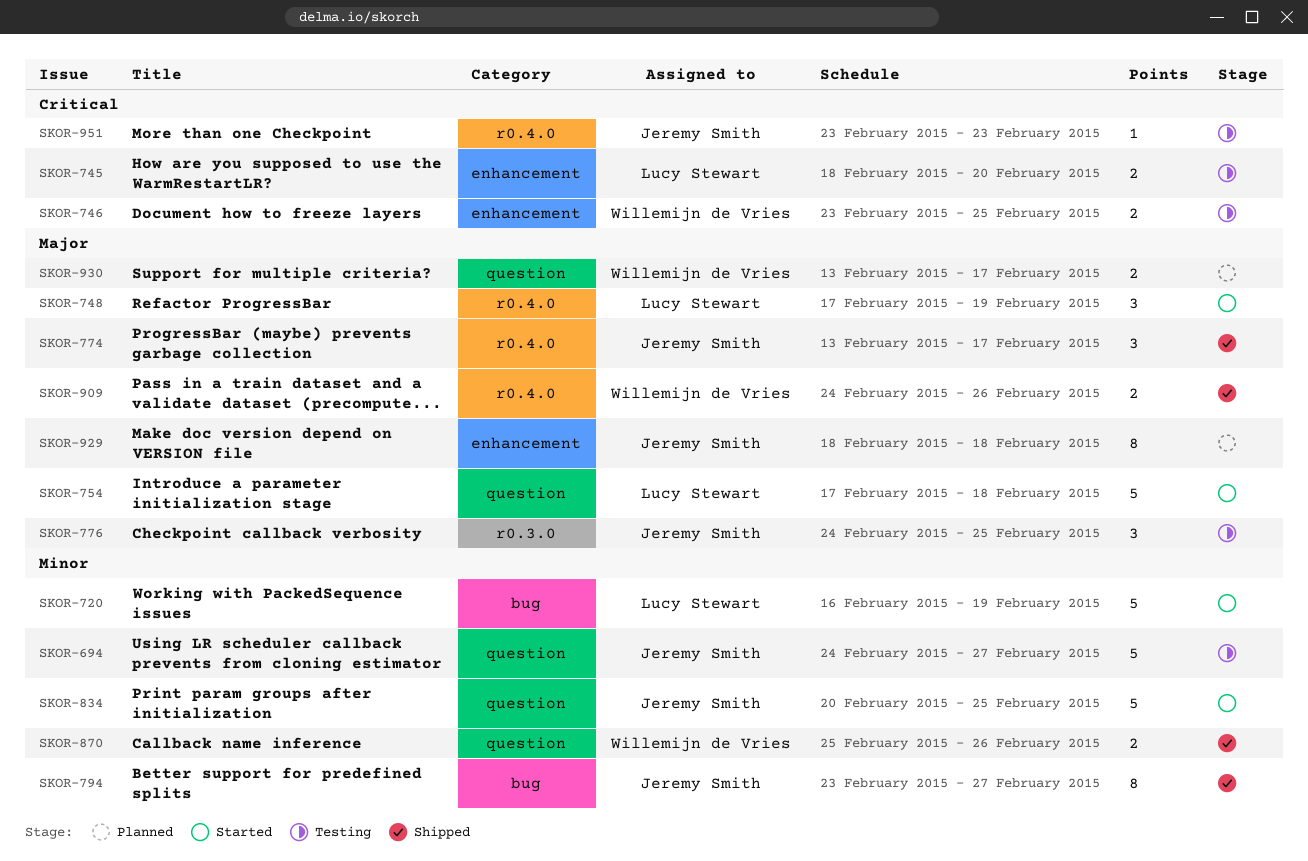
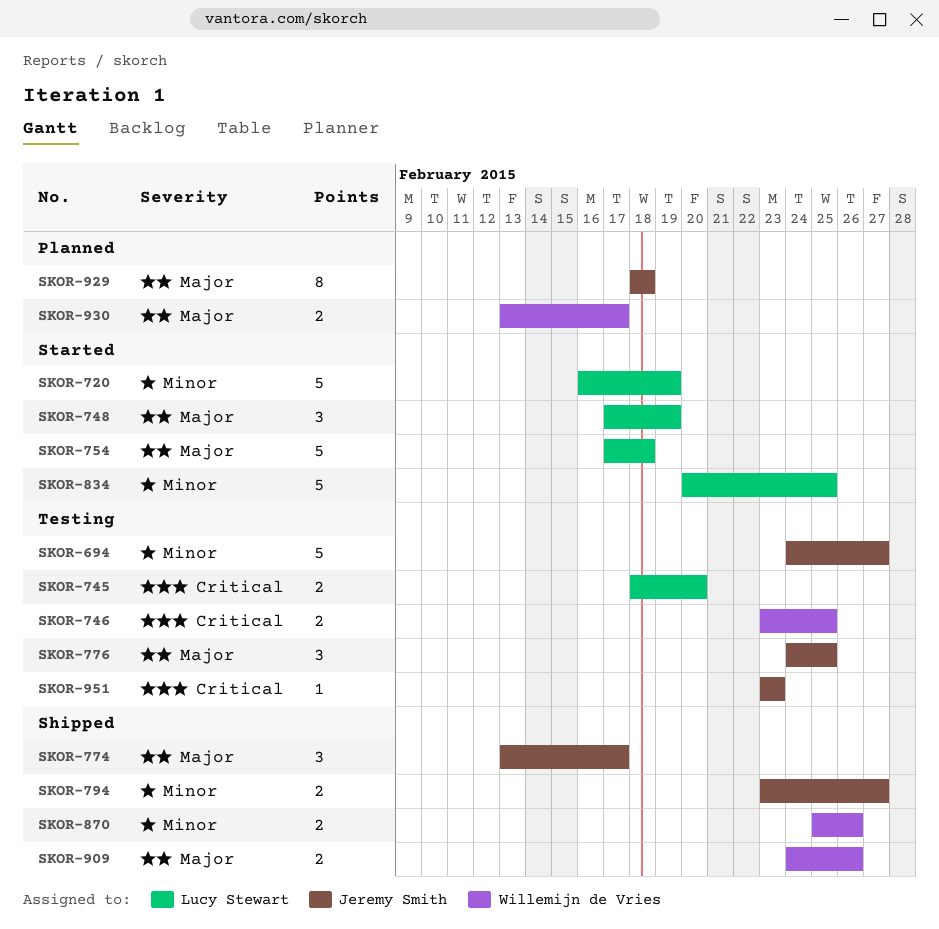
SKOR-794, estimate: 8 -> 2
SKOR-834, owner: Jeremy Smith -> Lucy Stewart

